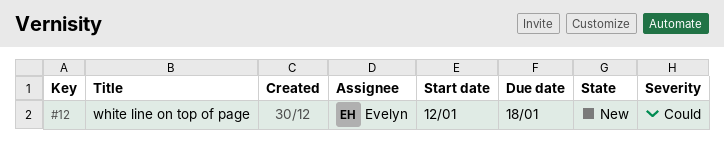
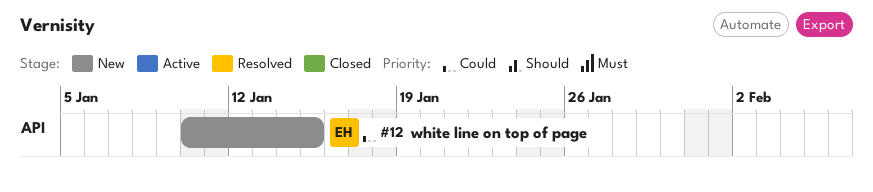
#12, start: Jan 12 -> Jan 10
#12, due: Jan 18 -> Jan 15

